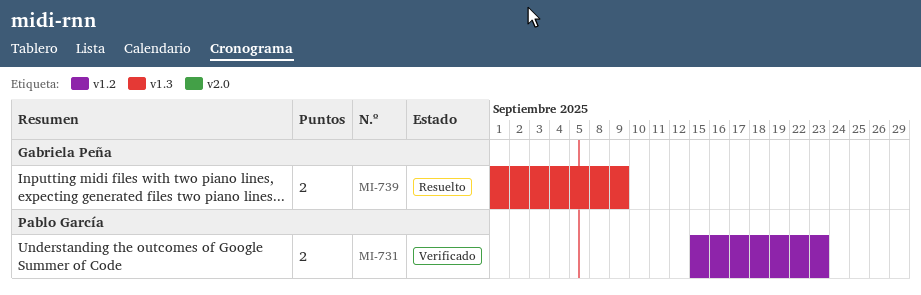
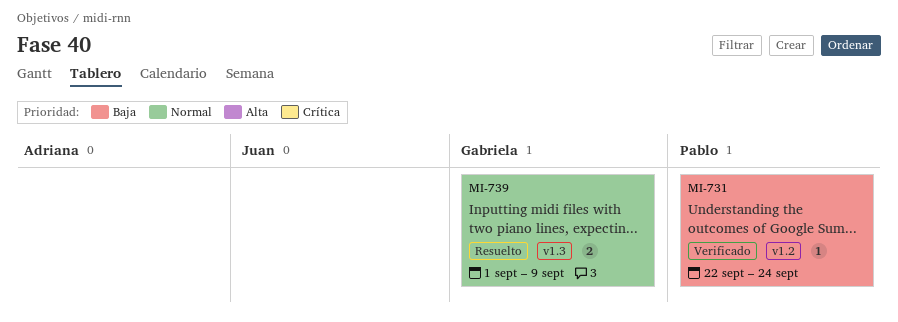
MI-731, estimate: 2 -> 1
MI-731, start: Sep 15 -> Sep 22
MI-731, due: Sep 23 -> Sep 24

